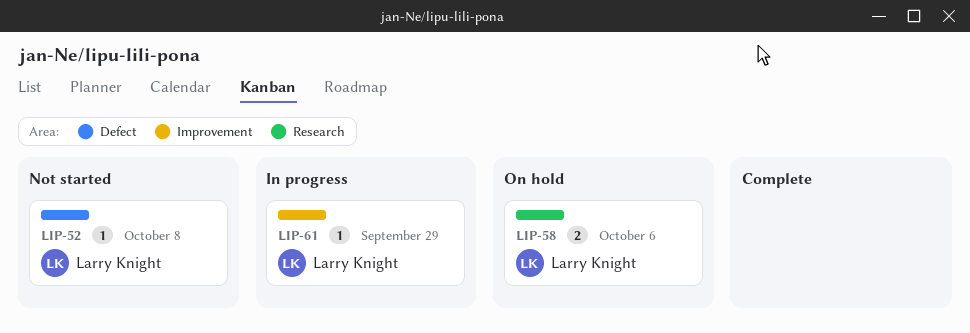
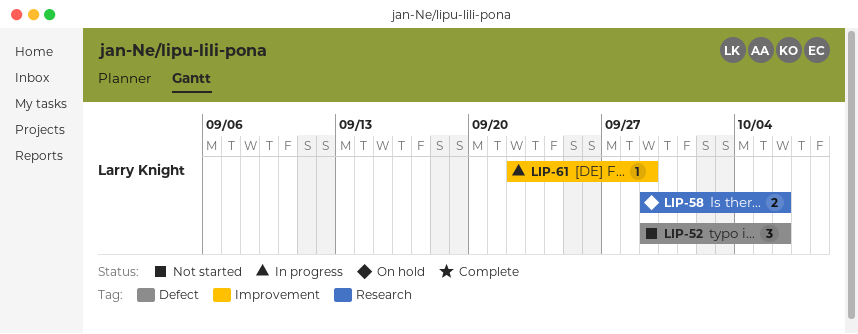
LIP-52, estimate: 1 -> 3
LIP-52, due: Oct 8 -> Oct 6

